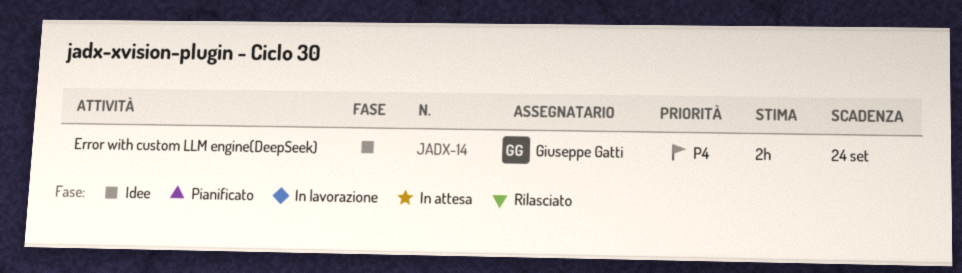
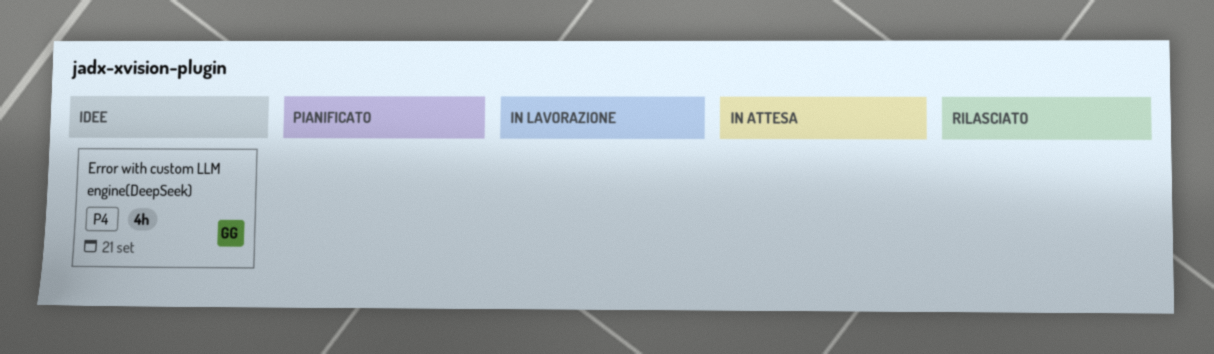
Error with custom LLM engine(DeepSeek), estimate: 2h -> 4h
Error with custom LLM engine(DeepSeek), due: Sep 24 -> Sep 21

